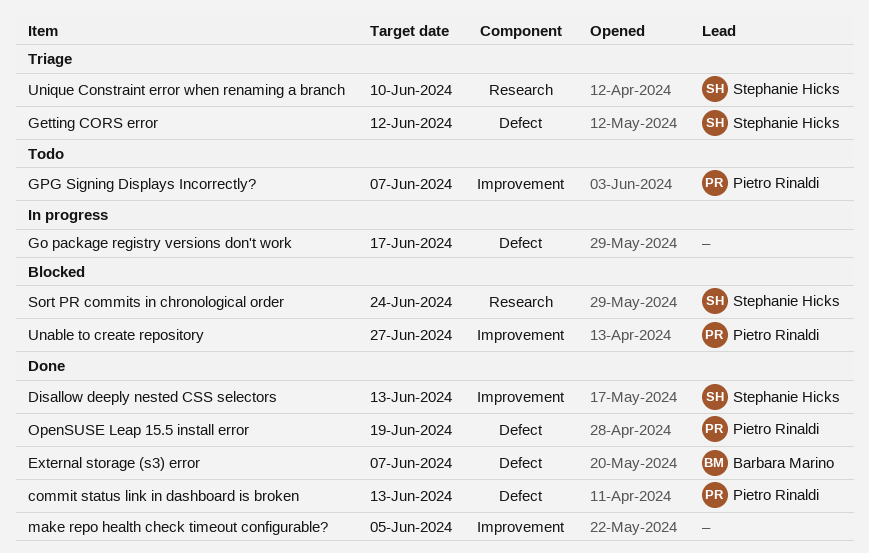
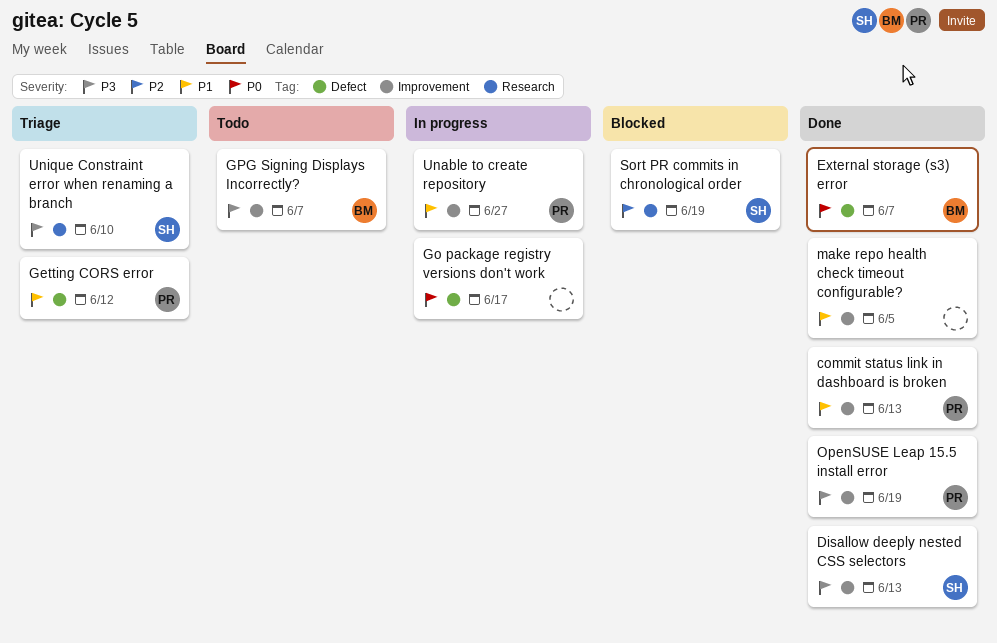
commit status link in dashboard is broken, label: Defect -> Improvement
Getting CORS error, owner: Stephanie Hicks -> Pietro Rinaldi
GPG Signing Displays Incorrectly?, owner: Pietro Rinaldi -> Barbara Marino
OpenSUSE Leap 15.5 install error, label: Defect -> Improvement
Sort PR commits in chronological order, due: Jun 24 -> Jun 19
Unable to create repository, status: Blocked -> In progress

